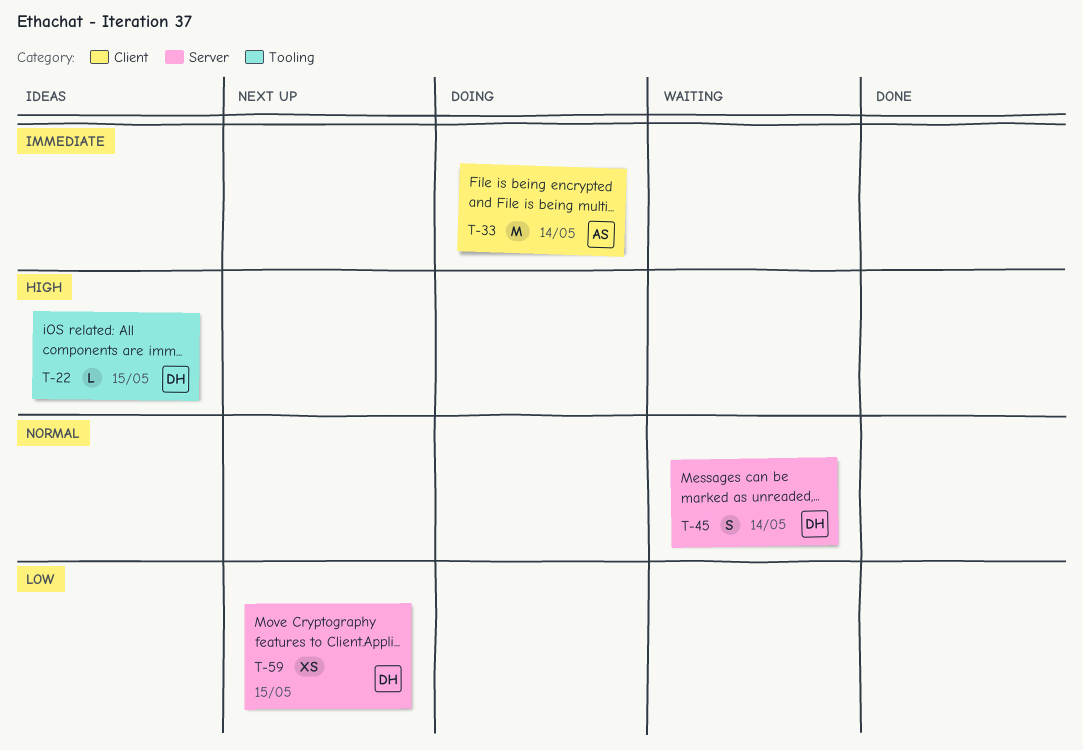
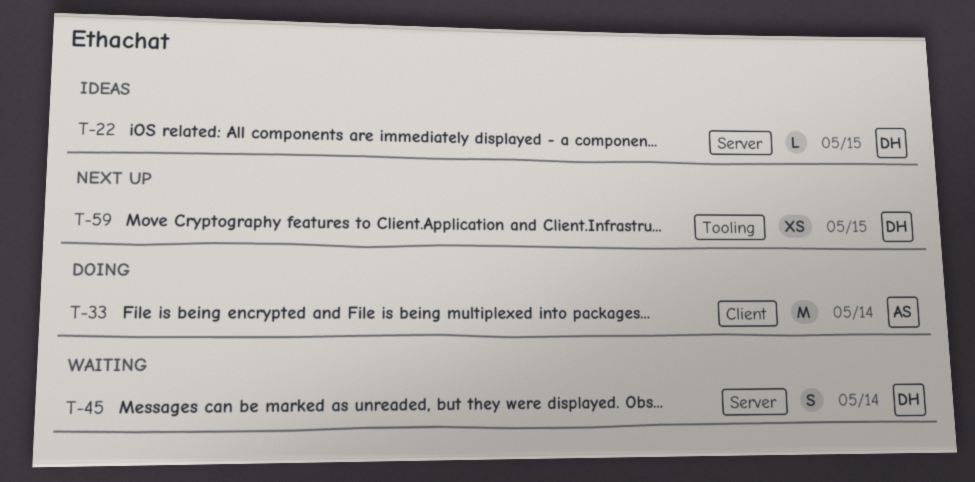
T-22, label: Tooling -> Server
T-59, label: Server -> Tooling

